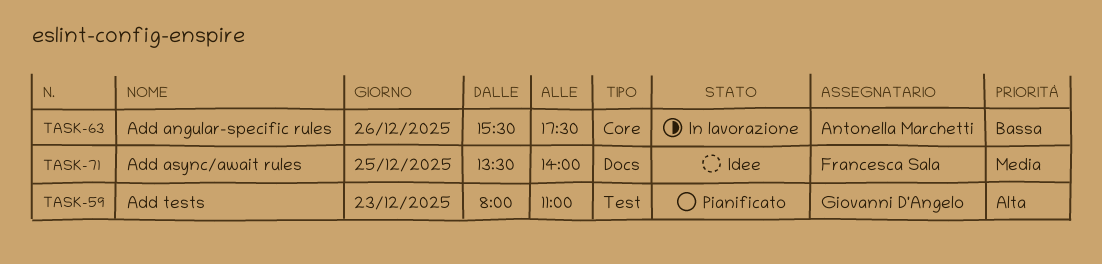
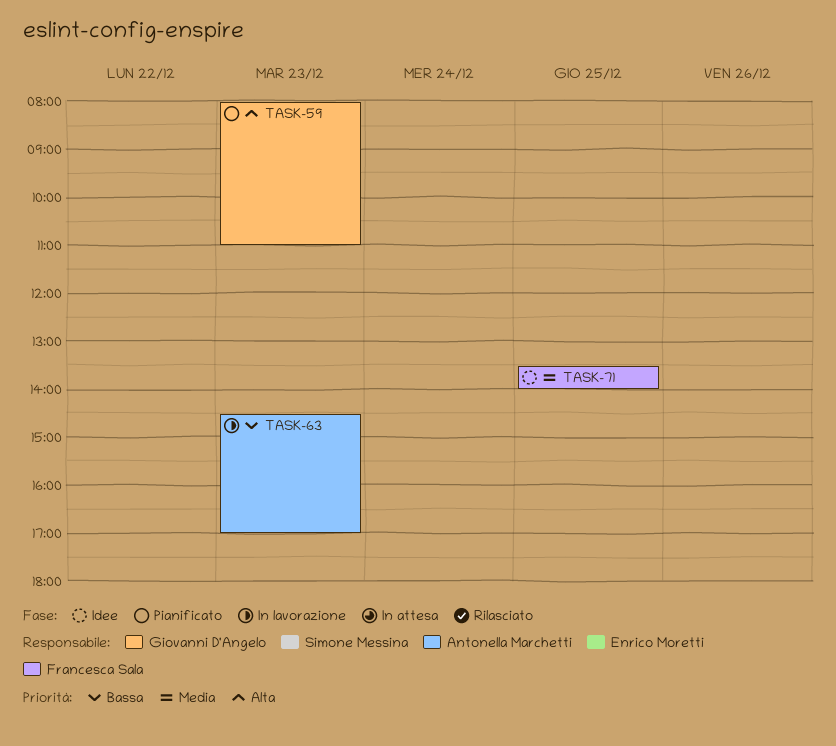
TASK-63, day: Dec 26 -> Dec 23
TASK-63, begins: 15:30 -> 14:30
TASK-63, ends: 17:30 -> 17:00

